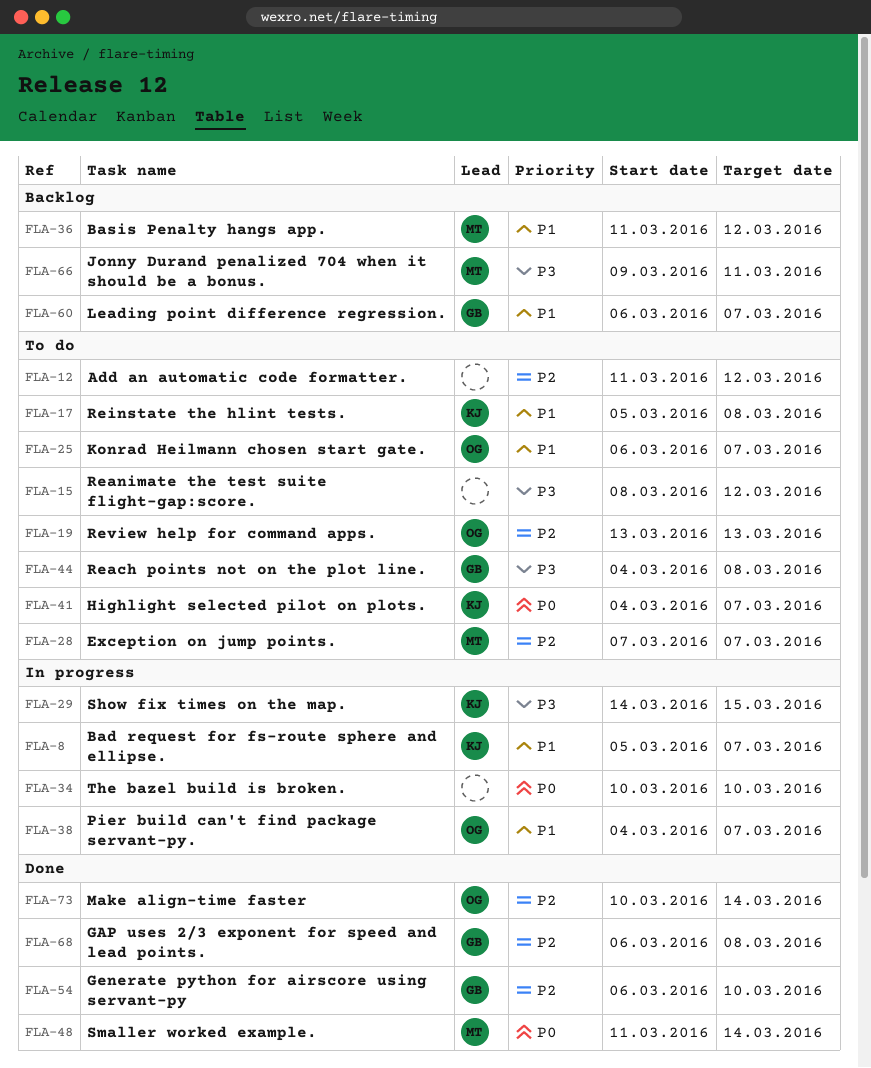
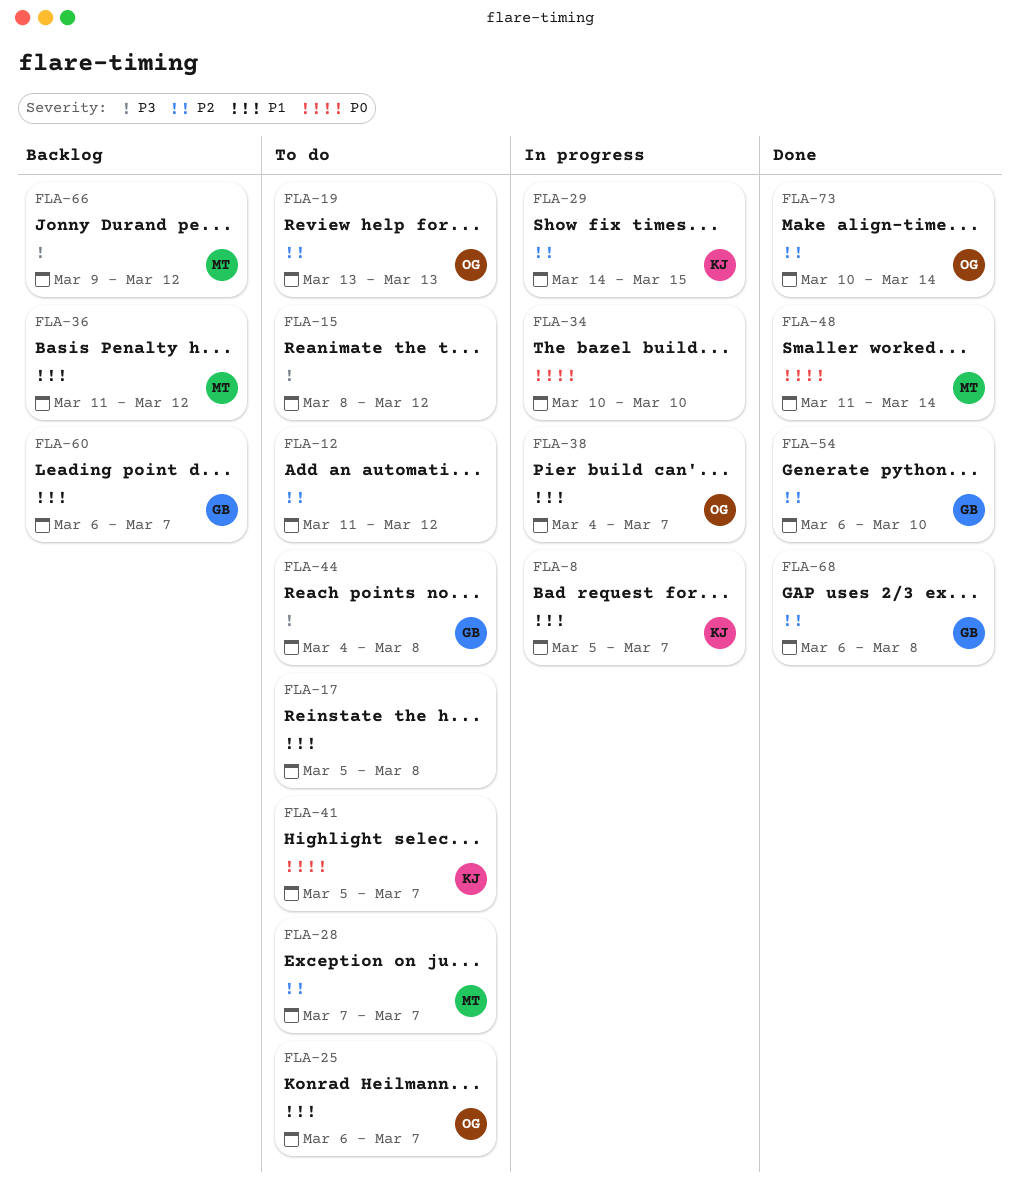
FLA-17, owner: KJ -> none
FLA-29, priority: P3 -> P2
FLA-41, start: Mar 4 -> Mar 5
FLA-66, due: Mar 11 -> Mar 12

